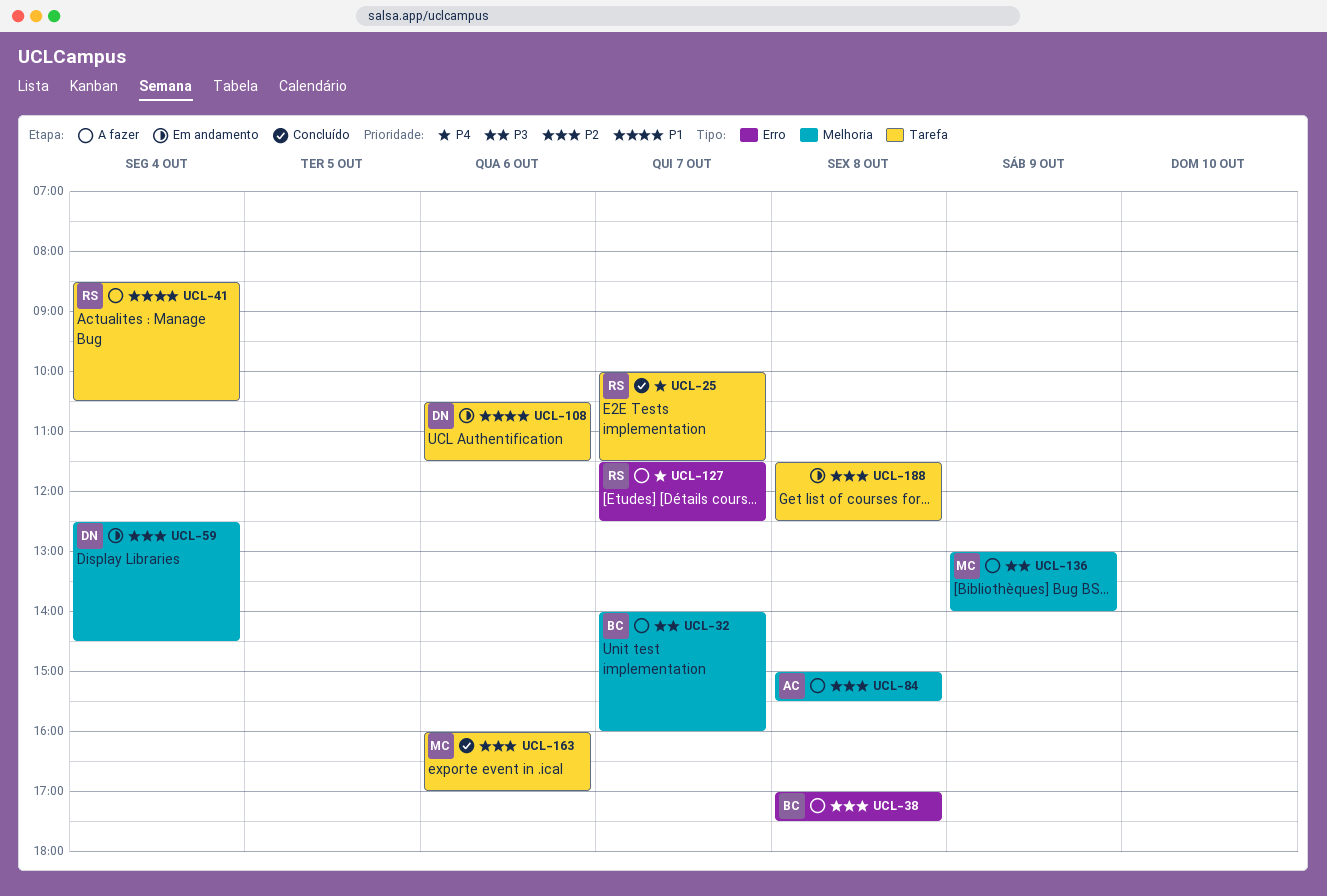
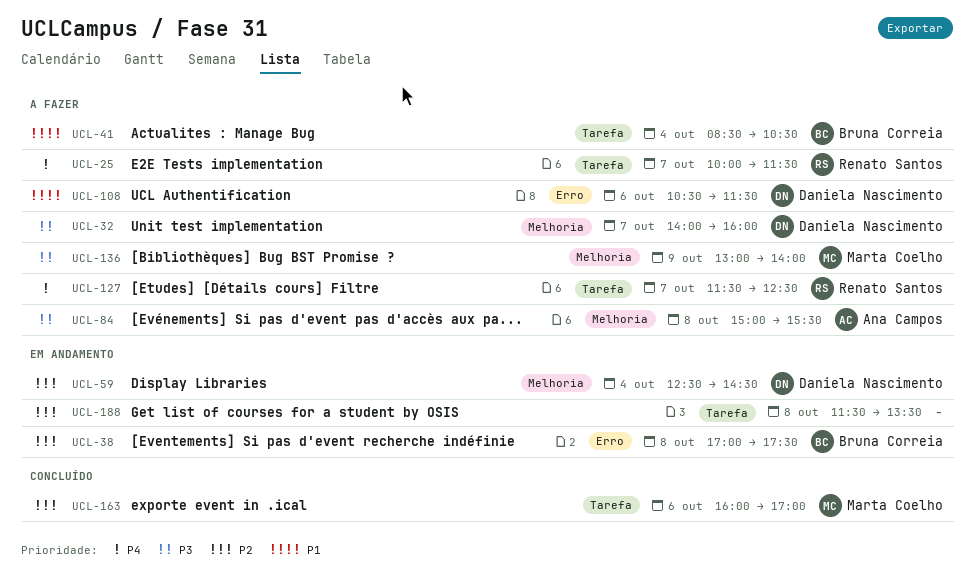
UCL-25, status: Concluído -> A fazer
UCL-32, owner: Bruna Correia -> Daniela Nascimento
UCL-38, status: A fazer -> Em andamento
UCL-41, owner: Renato Santos -> Bruna Correia
UCL-84, priority: P2 -> P3
UCL-108, status: Em andamento -> A fazer
UCL-108, label: Tarefa -> Erro
UCL-127, label: Erro -> Tarefa
UCL-188, ends: 12:30 -> 13:30

